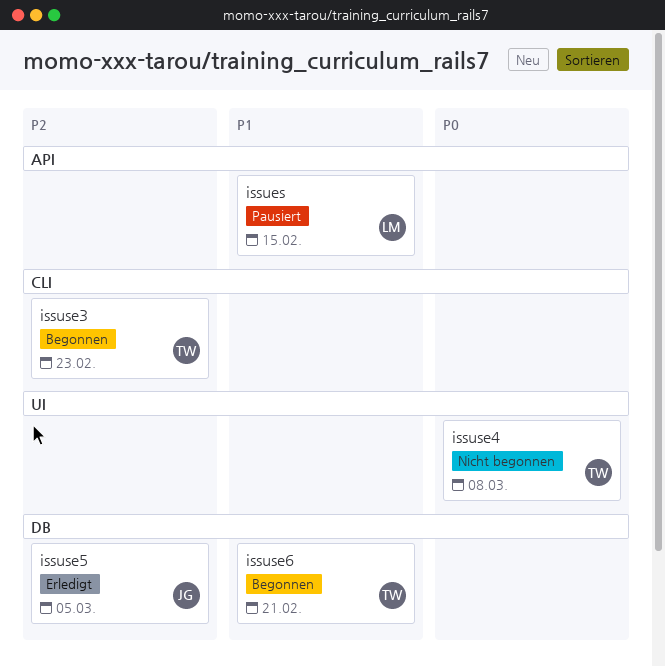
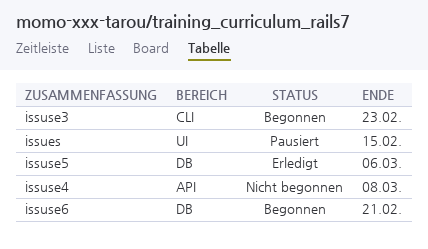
issues, label: API -> UI
issuse4, label: UI -> API
issuse5, due: Mar 5 -> Mar 6

